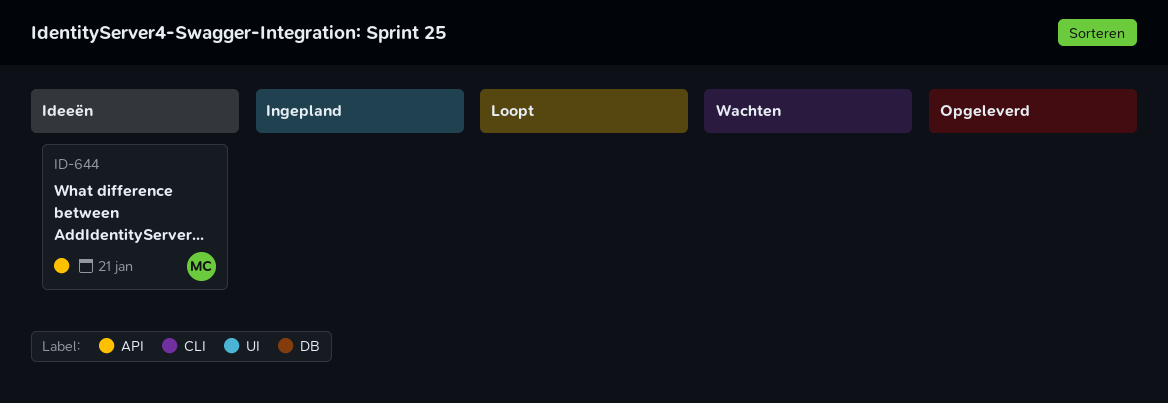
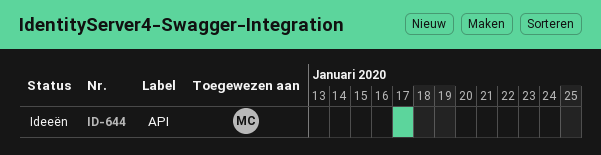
ID-644, due: Jan 21 -> Jan 17

